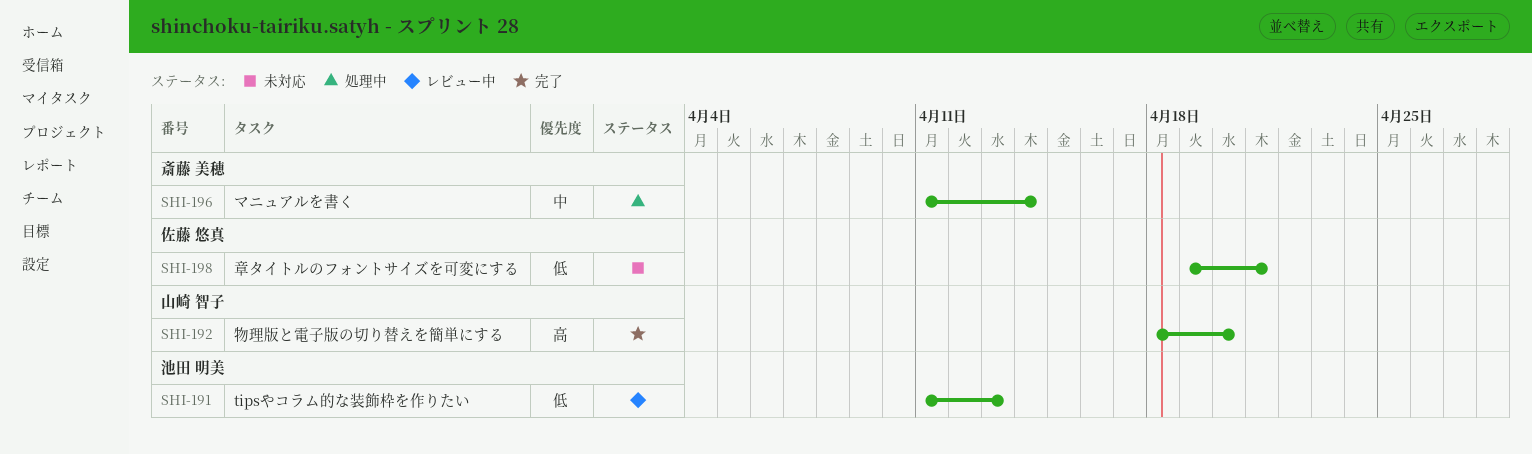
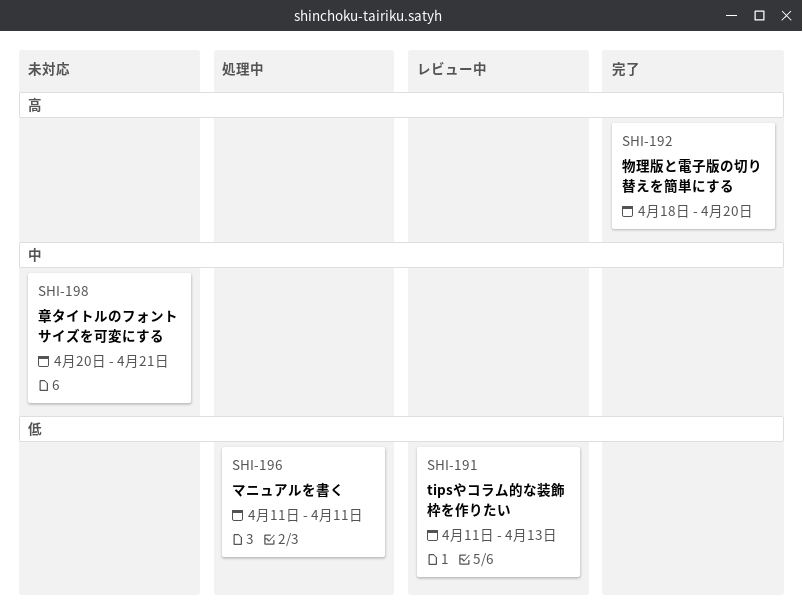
SHI-196, priority: 中 -> 低
SHI-196, due: Apr 14 -> Apr 11
SHI-198, priority: 低 -> 中
SHI-198, start: Apr 19 -> Apr 20

